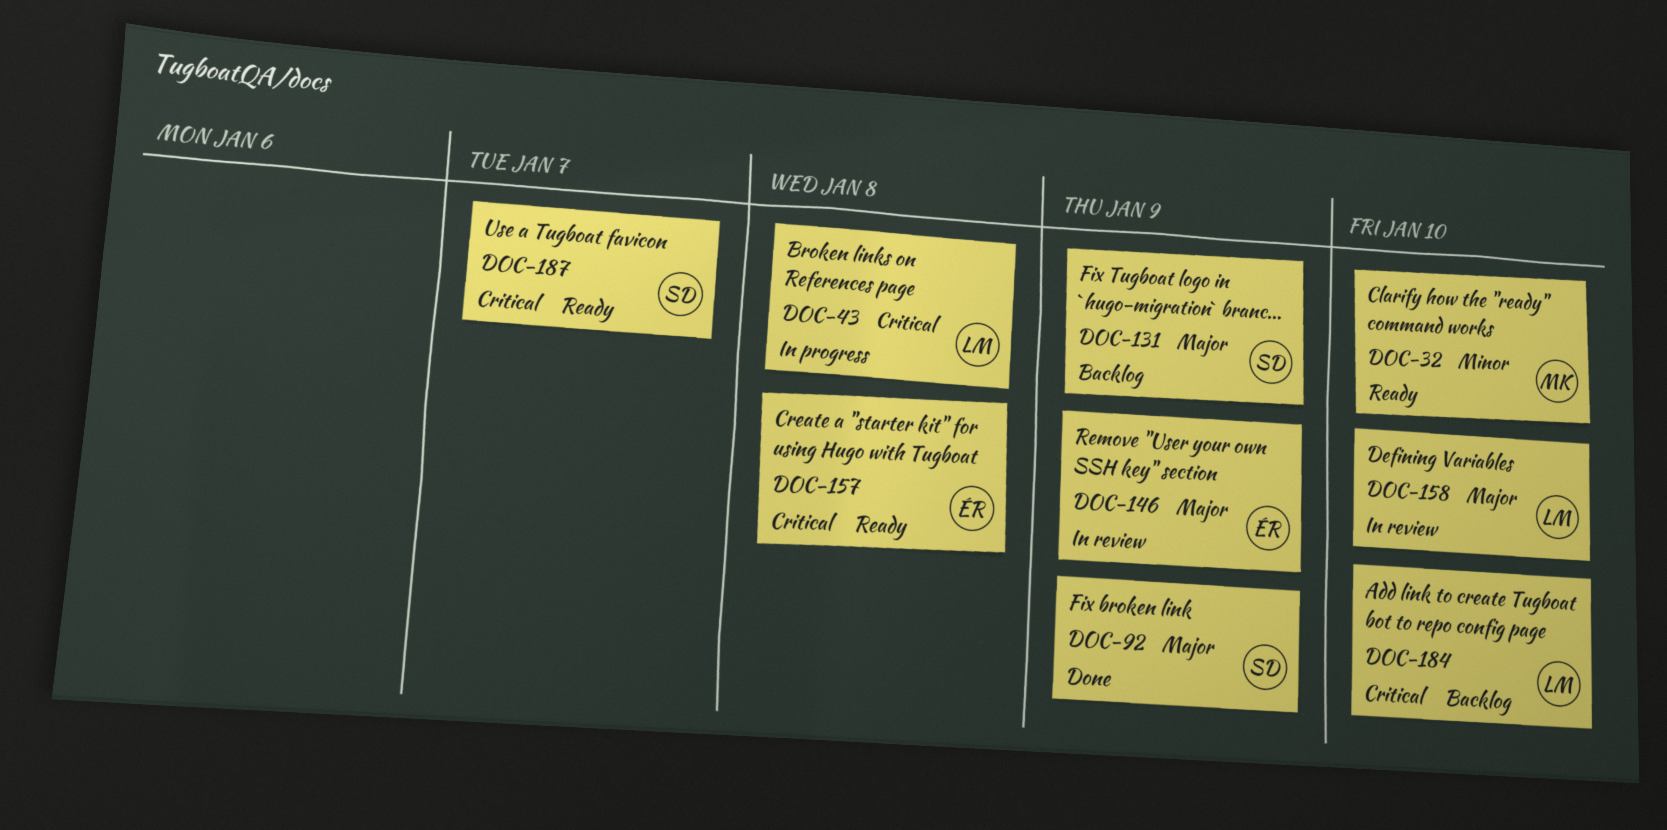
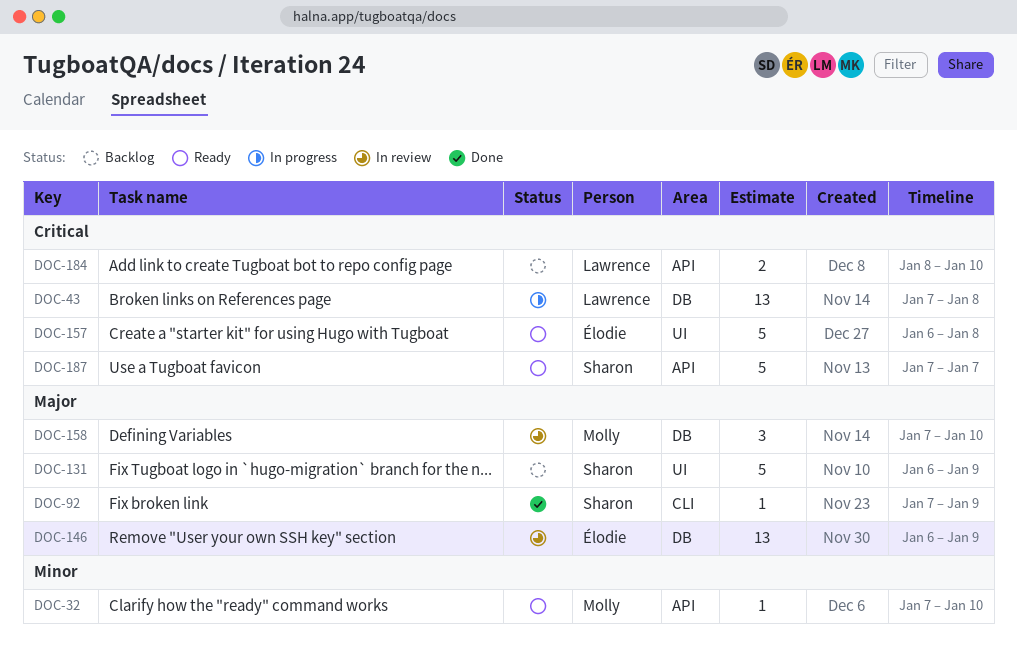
DOC-158, owner: Lawrence -> Molly

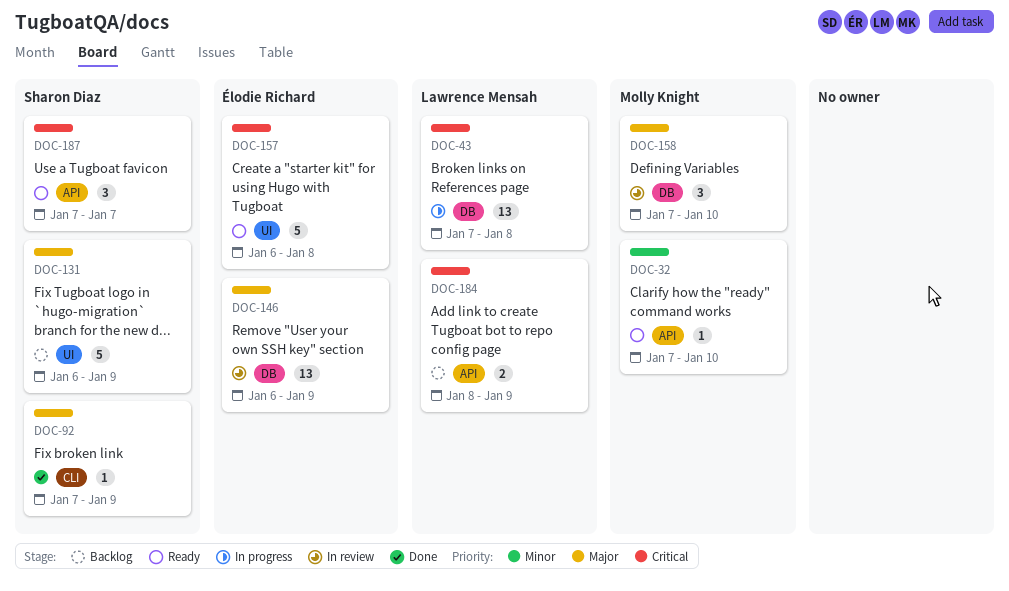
DOC-184, due: Jan 10 -> Jan 9
DOC-187, estimate: 5 -> 3

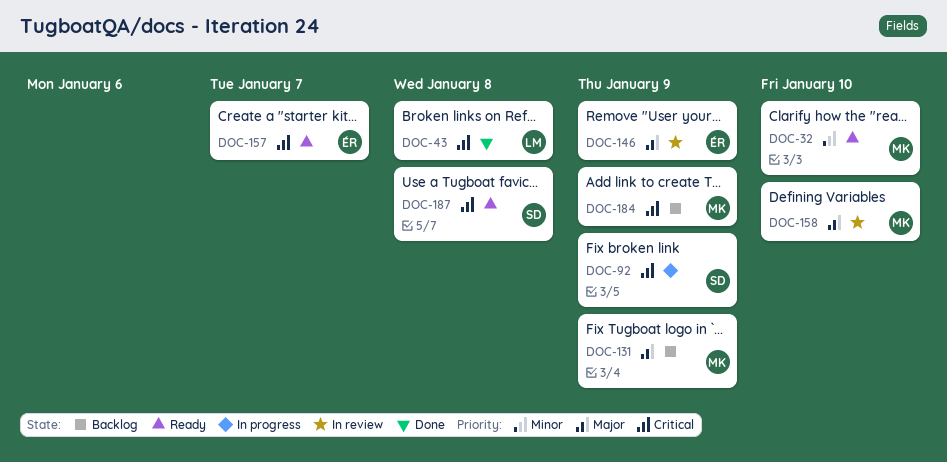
DOC-43, status: In progress -> Done
DOC-92, status: Done -> In progress
DOC-92, priority: Major -> Critical
DOC-131, owner: Sharon Diaz -> Molly Knight
DOC-157, due: Jan 8 -> Jan 7
DOC-184, owner: Lawrence Mensah -> Molly Knight
DOC-187, due: Jan 7 -> Jan 8

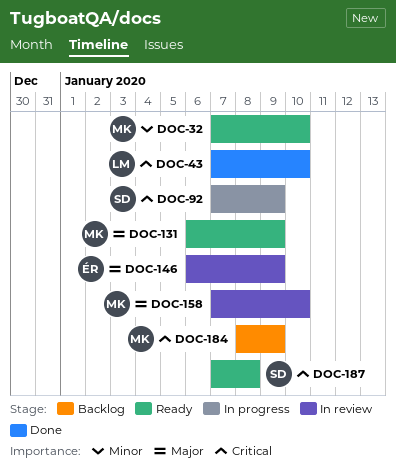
DOC-43, due: Jan 8 -> Jan 10
DOC-131, status: Backlog -> Ready
DOC-157: present -> none

